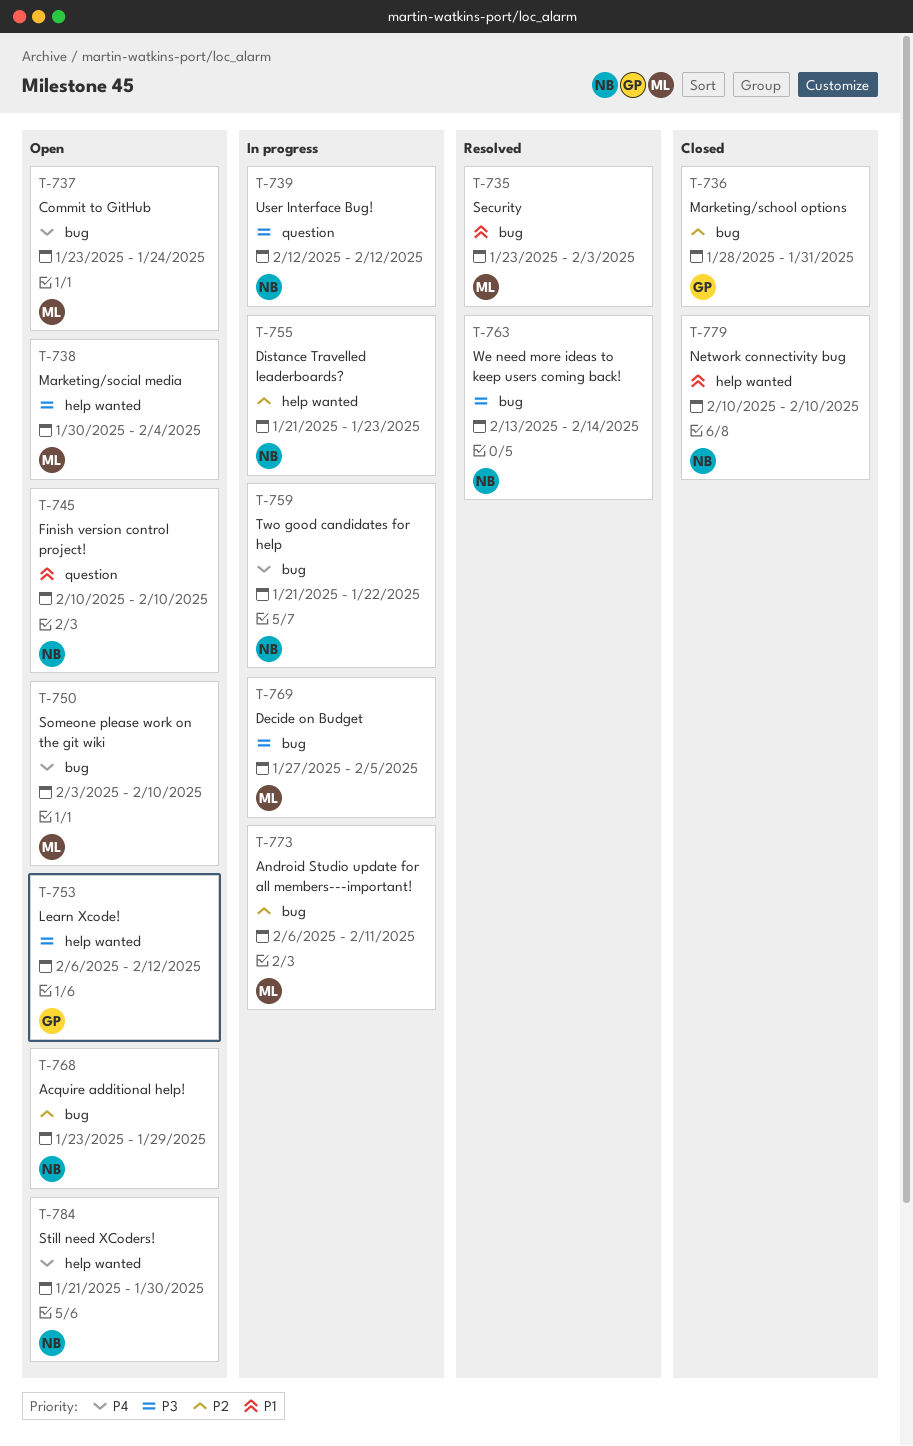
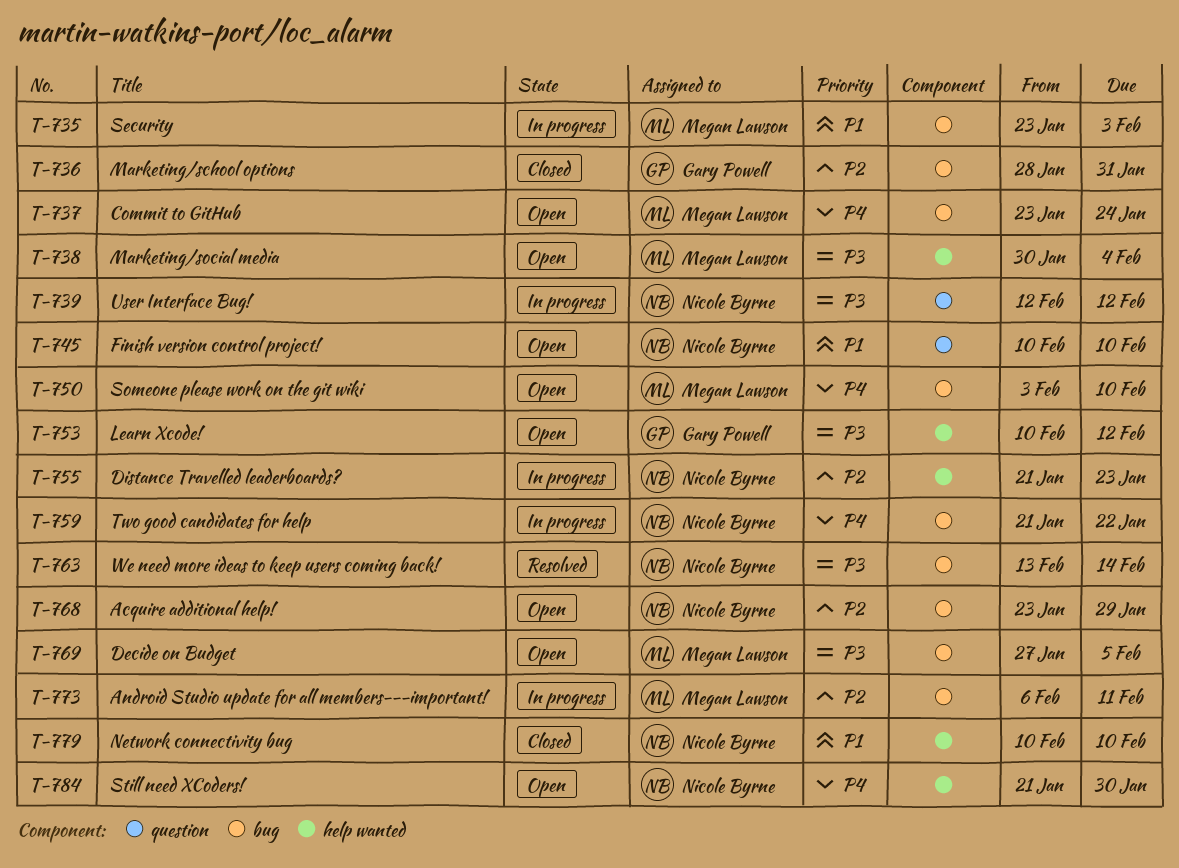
T-735, status: Resolved -> In progress
T-753, start: Feb 6 -> Feb 10
T-769, status: In progress -> Open

